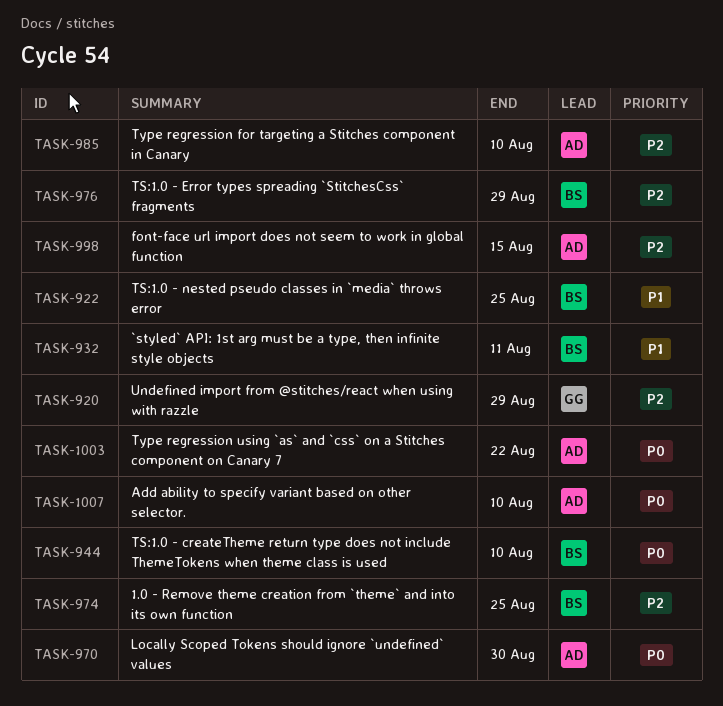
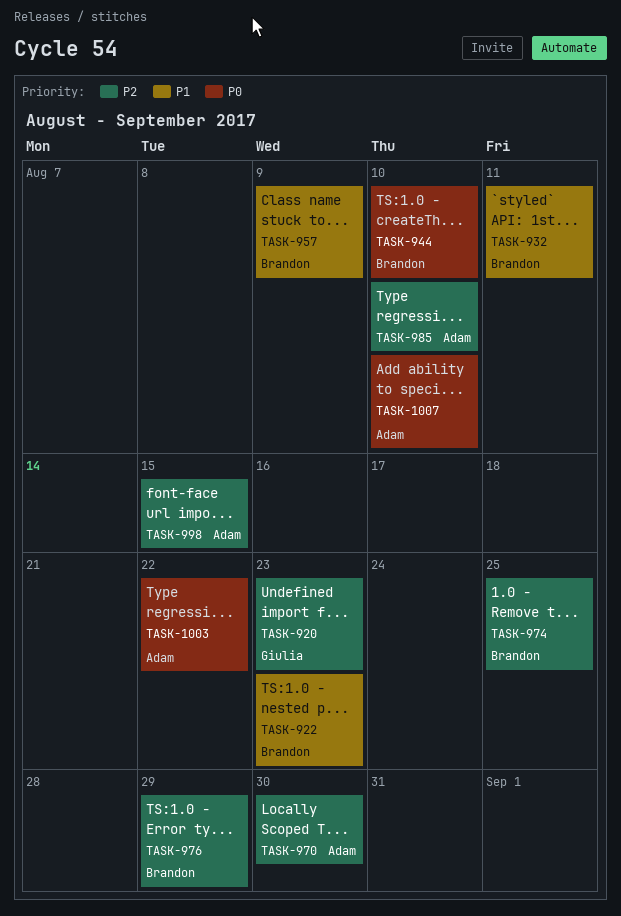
TASK-920, due: Aug 29 -> Aug 23
TASK-922, due: Aug 25 -> Aug 23
TASK-957: none -> present
TASK-970, priority: P0 -> P2

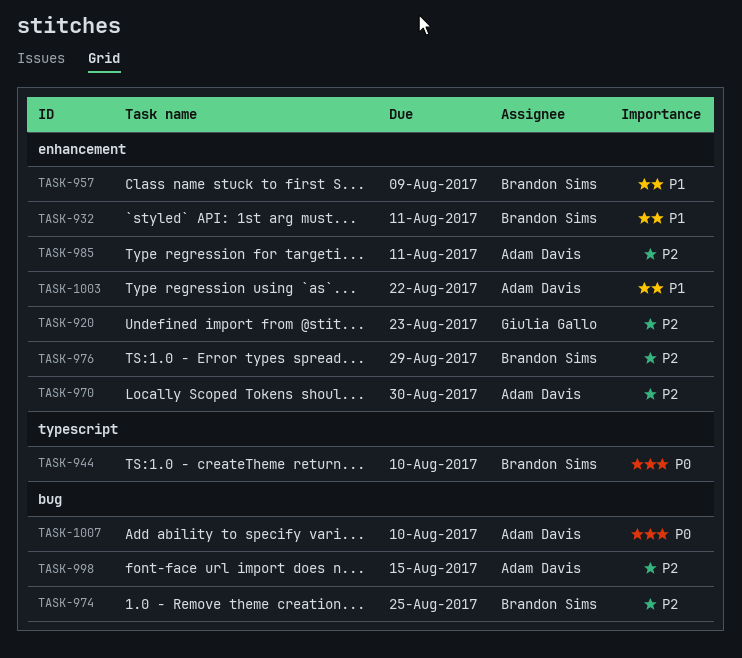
TASK-922: present -> none
TASK-985, due: Aug 10 -> Aug 11
TASK-1003, priority: P0 -> P1

